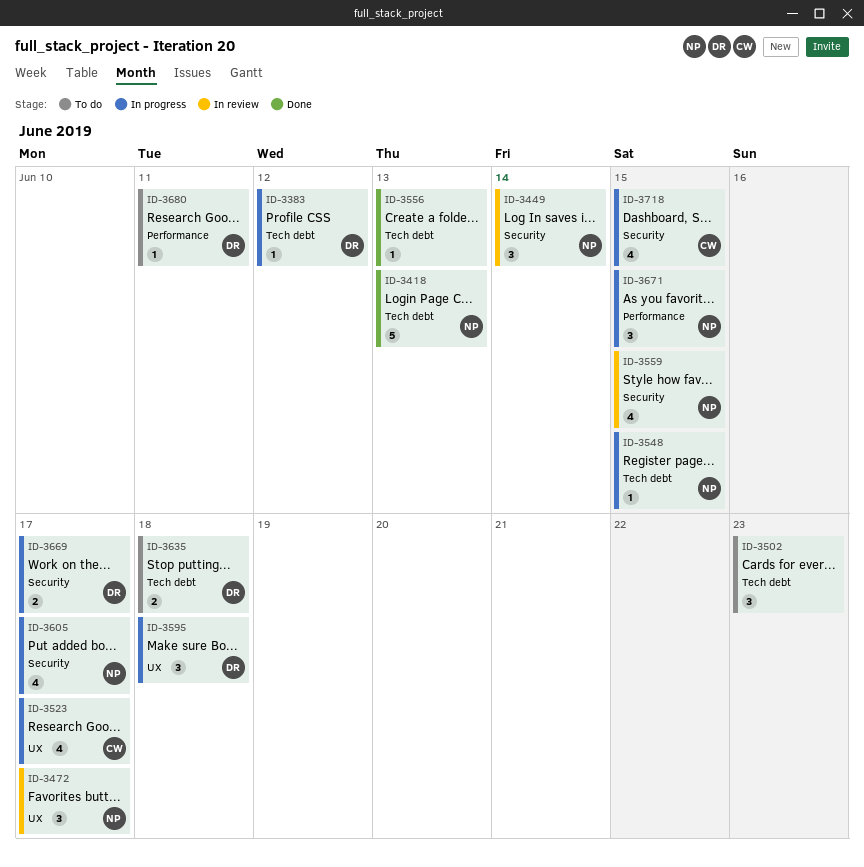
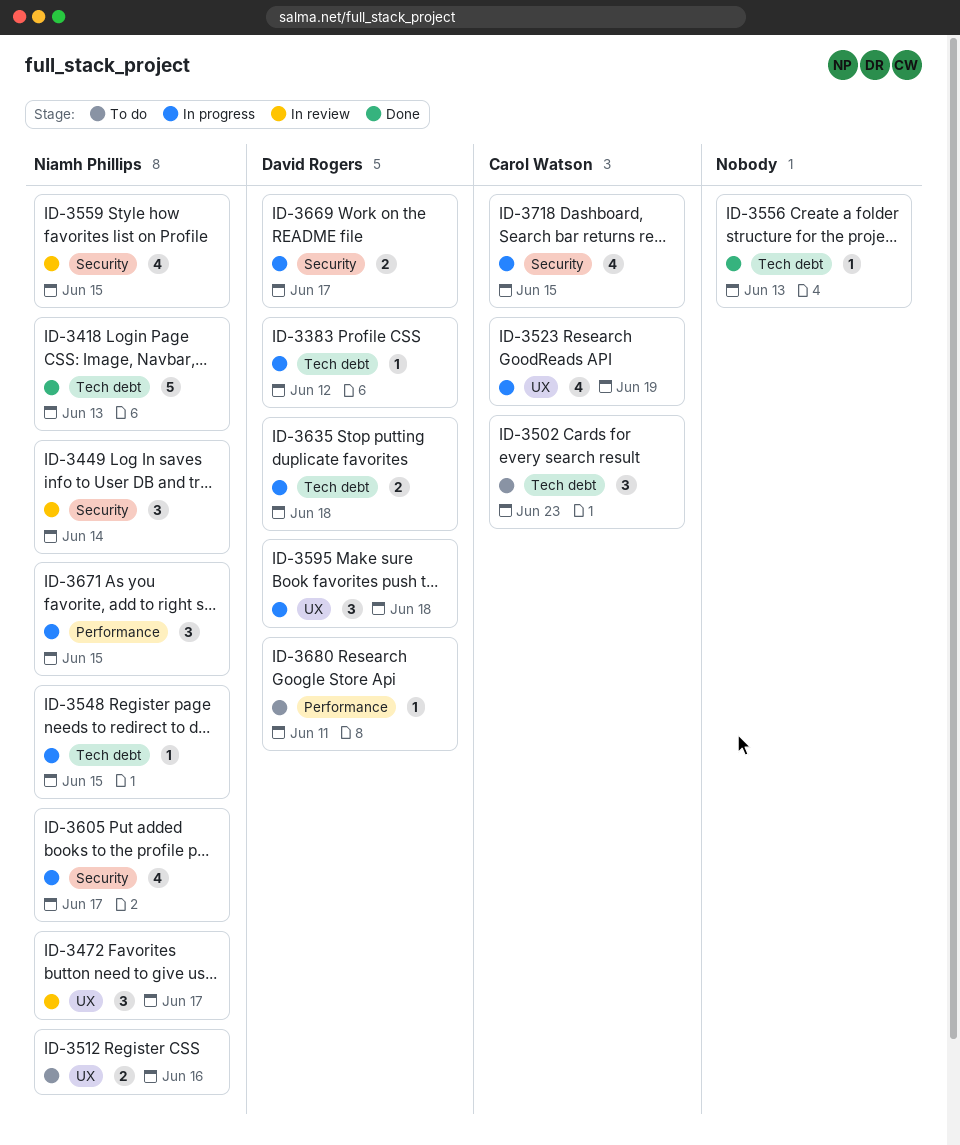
ID-3502, owner: none -> Carol Watson
ID-3512: none -> present
ID-3523, due: Jun 17 -> Jun 19
ID-3635, status: To do -> In progress

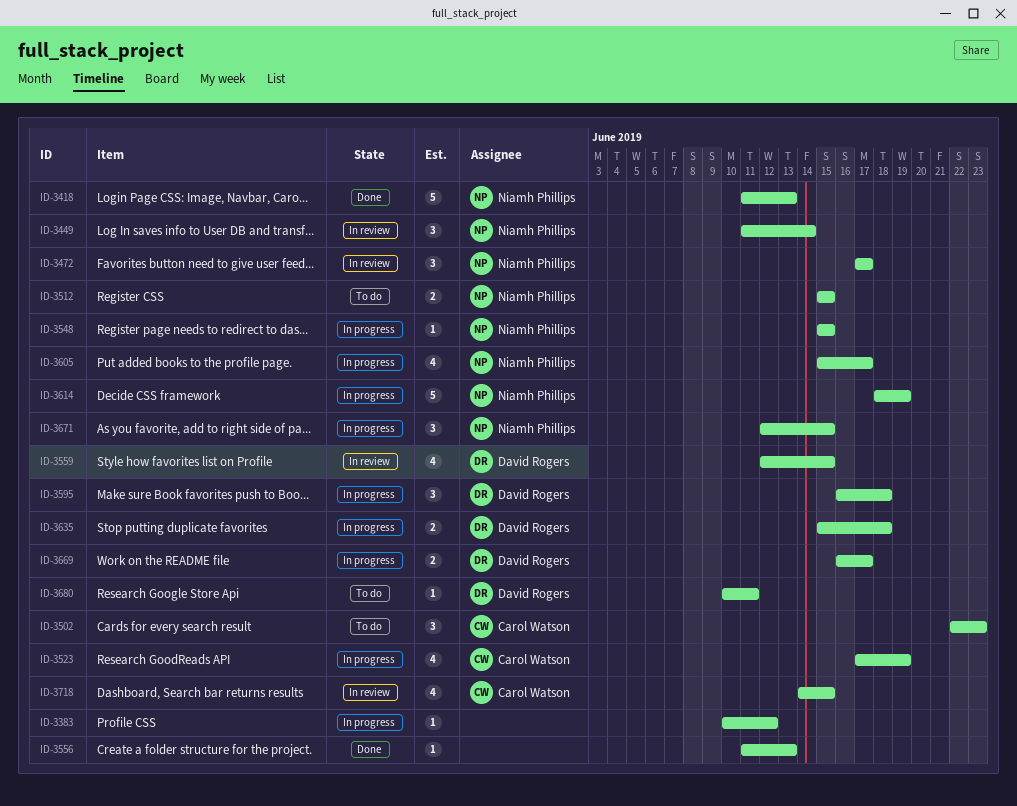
ID-3383, owner: David Rogers -> none
ID-3512, due: Jun 16 -> Jun 15
ID-3559, owner: Niamh Phillips -> David Rogers
ID-3614: none -> present
ID-3718, status: In progress -> In review

